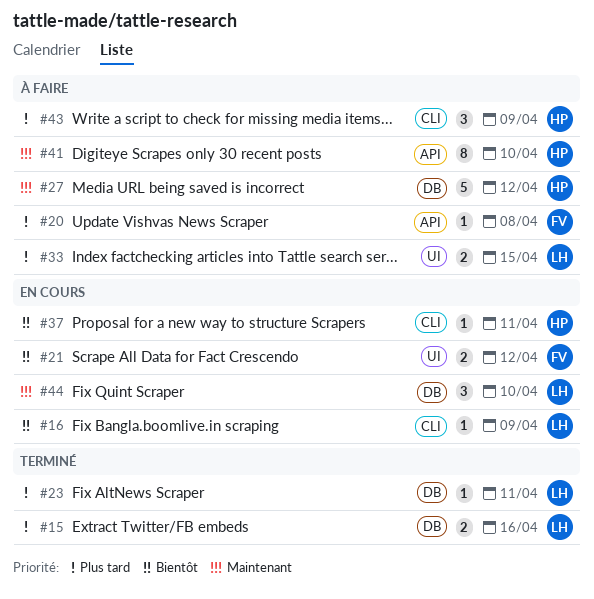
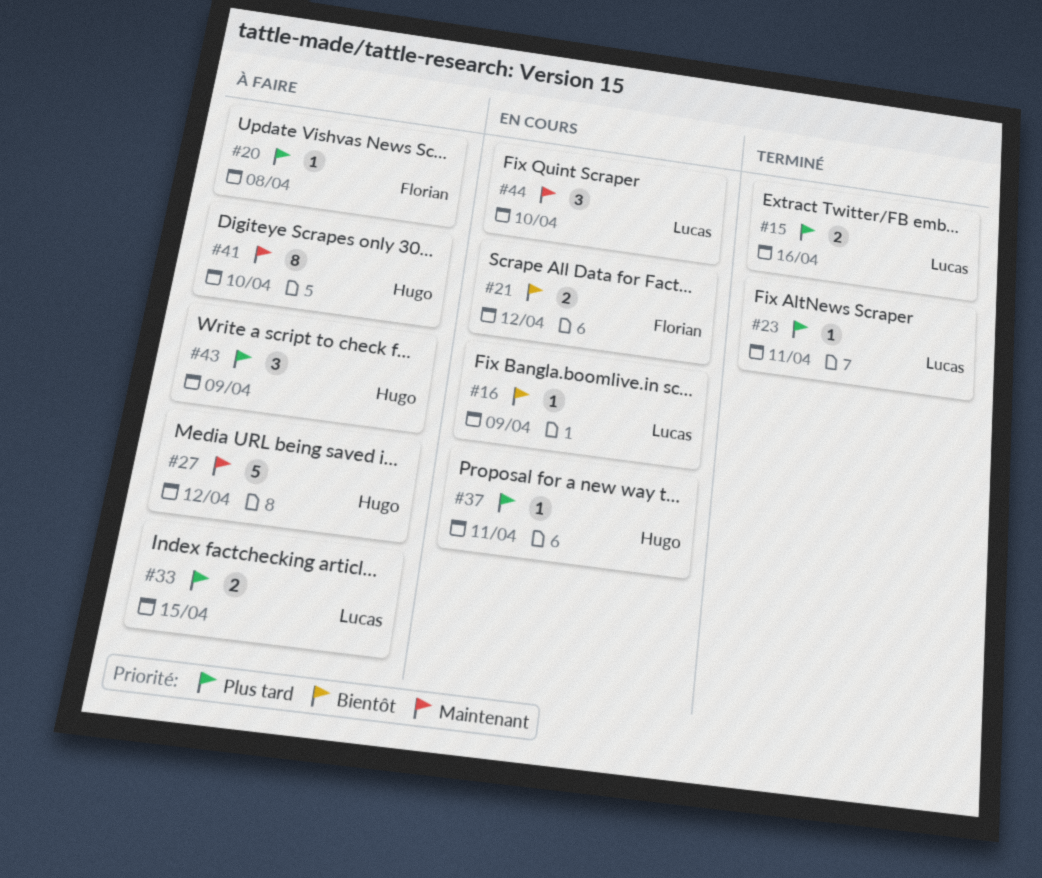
#37, priority: Bientôt -> Plus tard

